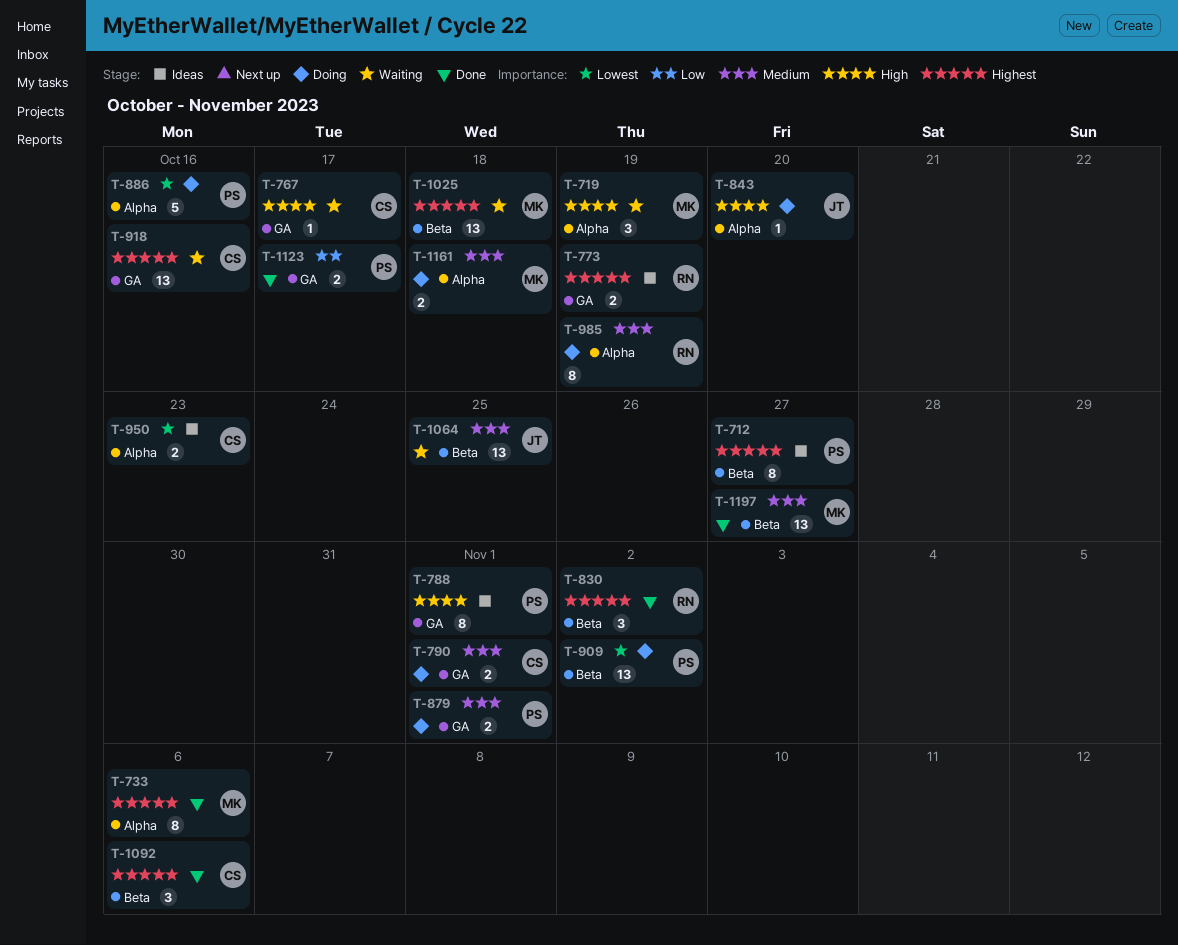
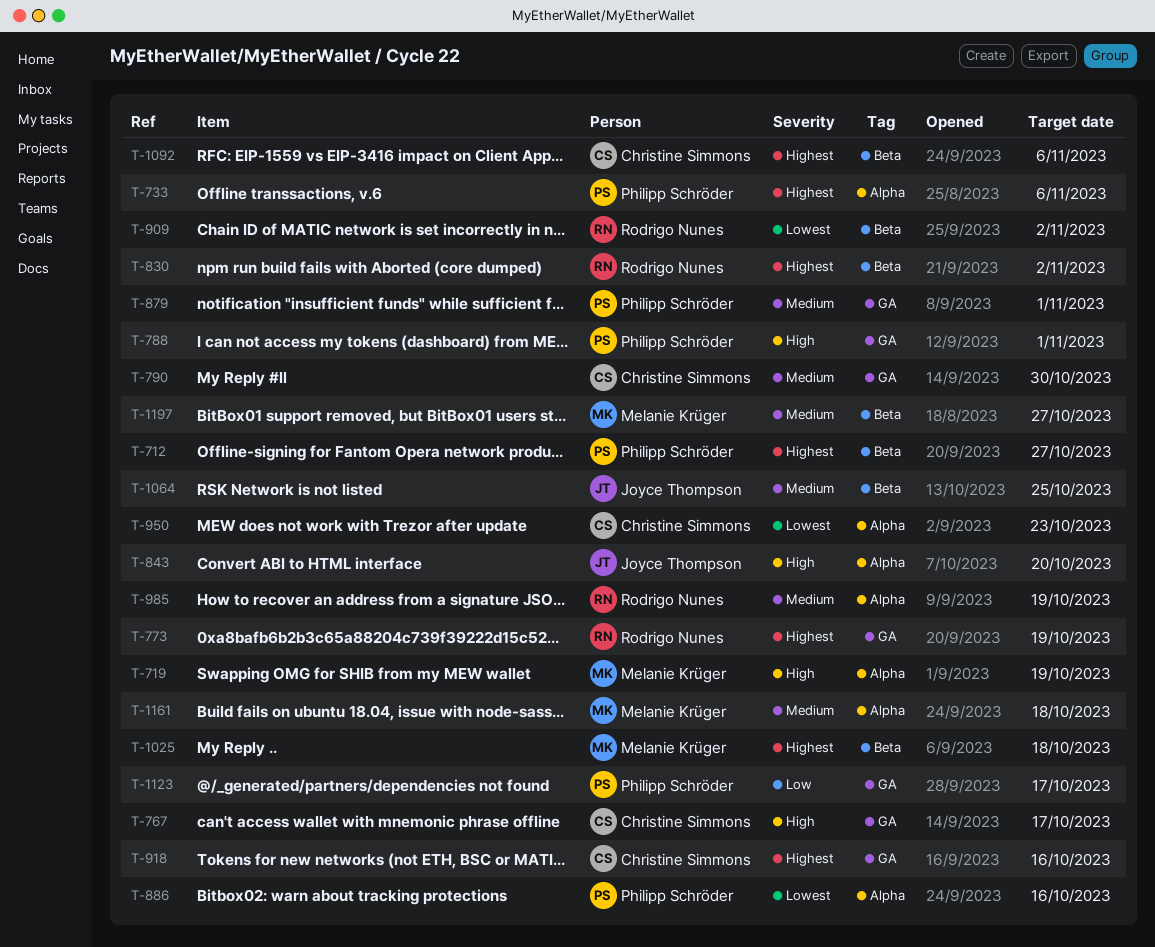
T-733, owner: Melanie Krüger -> Philipp Schröder
T-790, due: Nov 1 -> Oct 30
T-909, owner: Philipp Schröder -> Rodrigo Nunes

